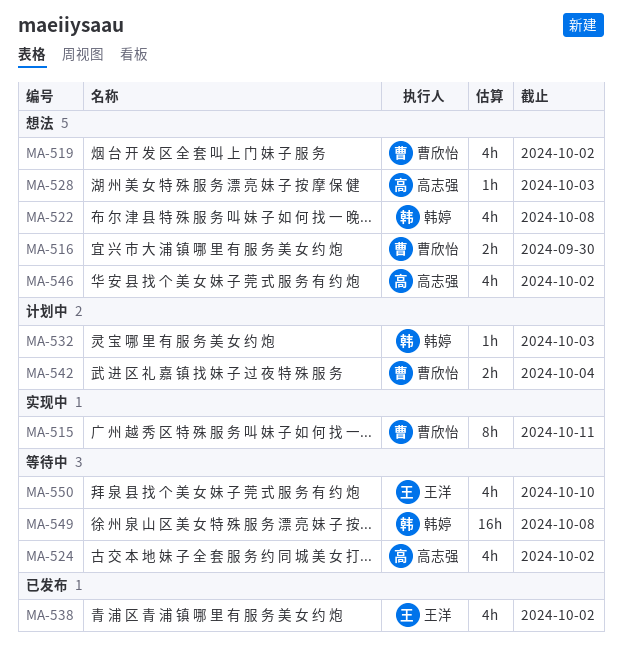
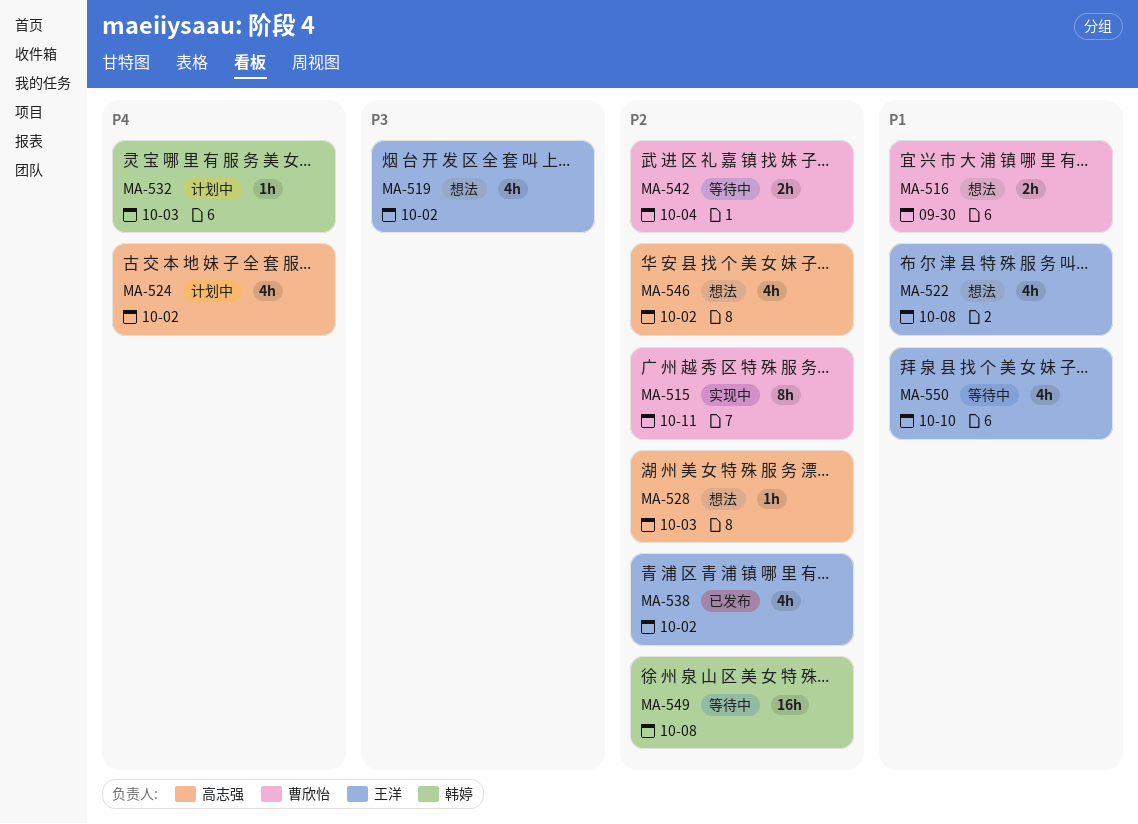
MA-519, owner: 曹欣怡 -> 王洋
MA-522, owner: 韩婷 -> 王洋
MA-524, status: 等待中 -> 计划中
MA-542, status: 计划中 -> 等待中

